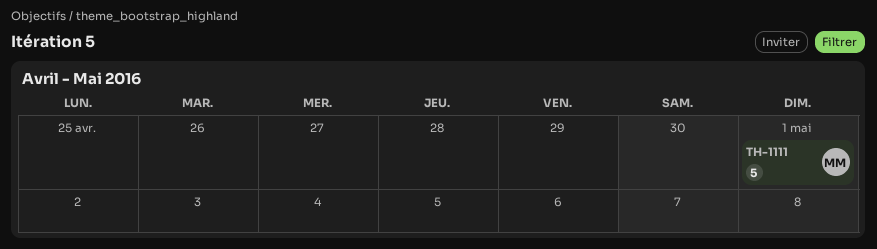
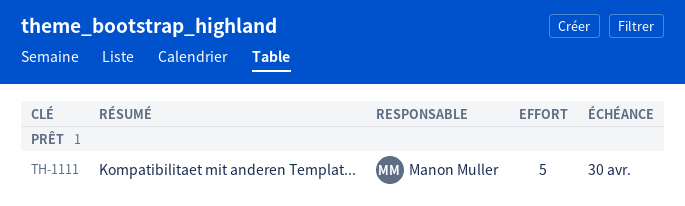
TH-1111, due: May 1 -> Apr 30

